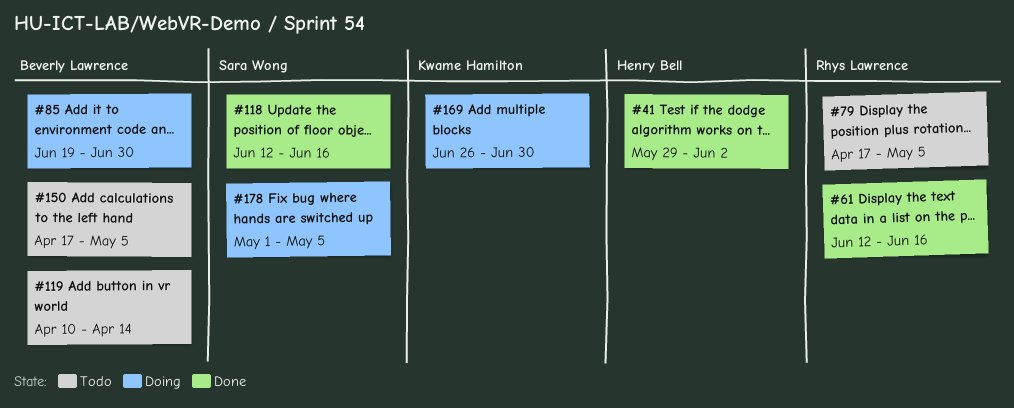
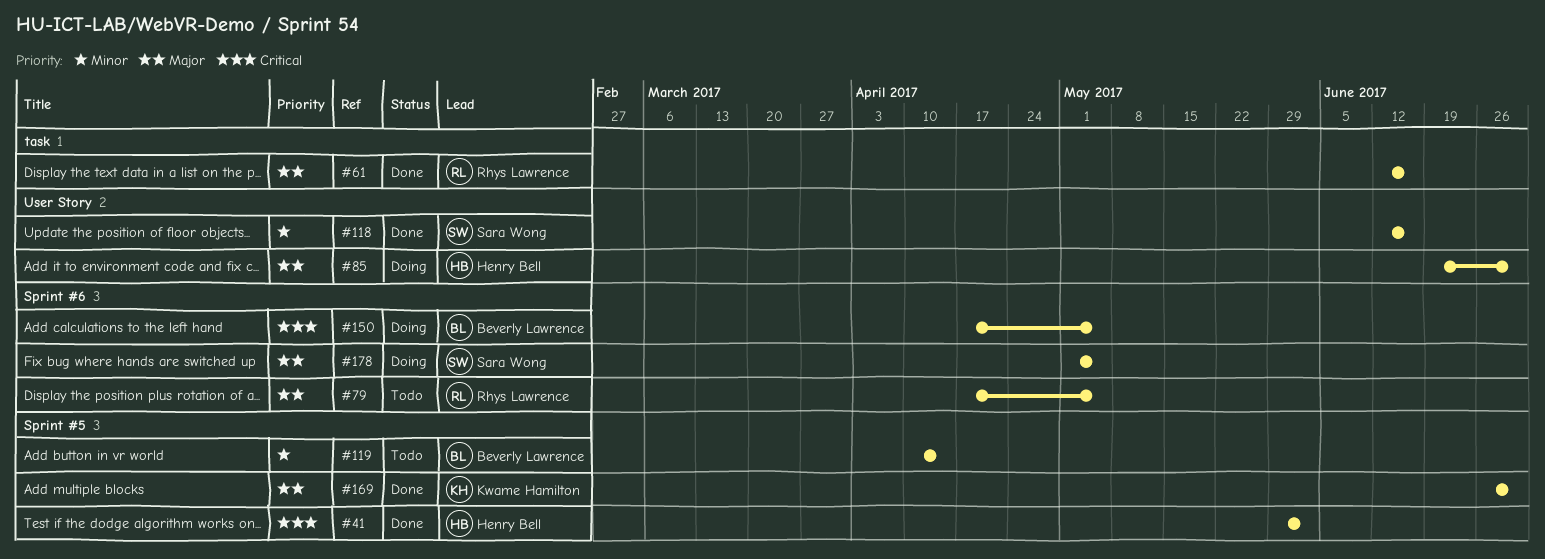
#85, owner: Beverly Lawrence -> Henry Bell
#150, status: Todo -> Doing
#169, status: Doing -> Done

